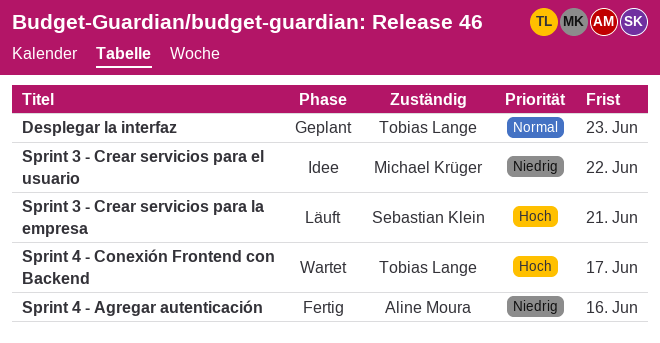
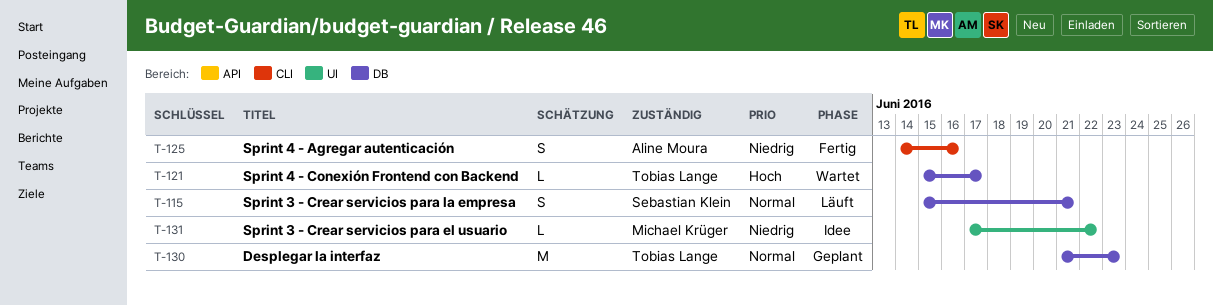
Sprint 3 - Crear servicios para la empresa, priority: Hoch -> Normal

